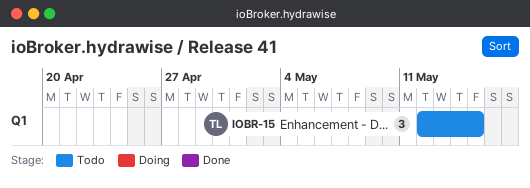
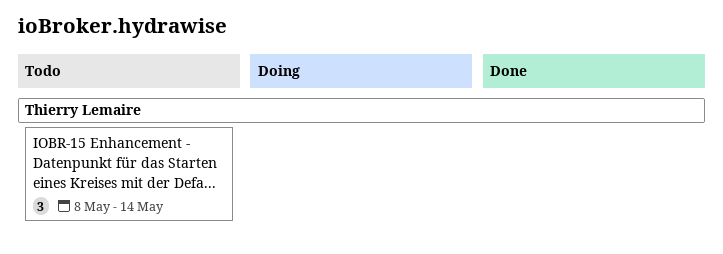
IOBR-15, start: May 12 -> May 8
IOBR-15, due: May 15 -> May 14

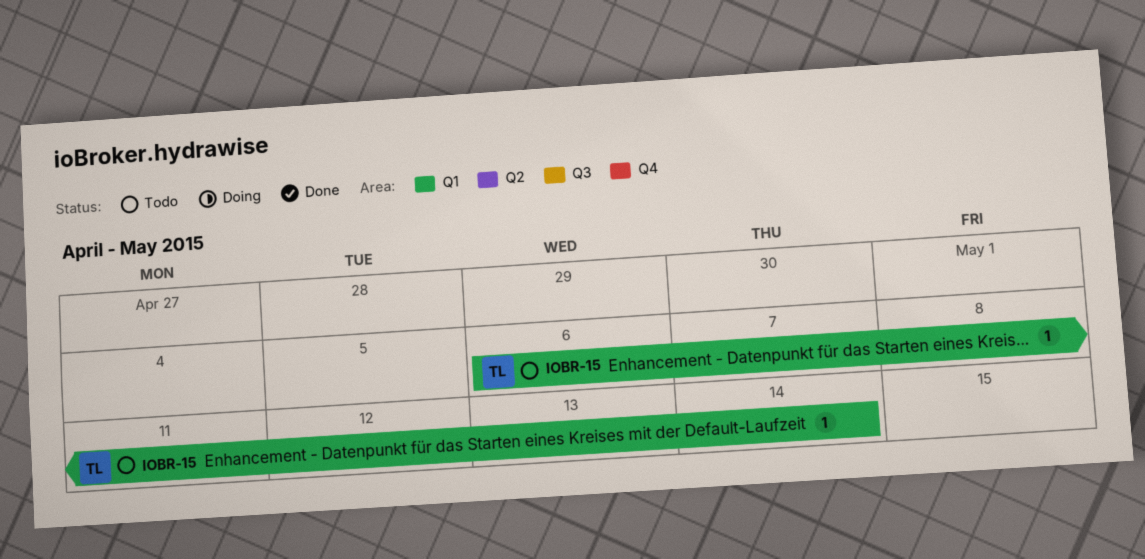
IOBR-15, estimate: 3 -> 1
IOBR-15, start: May 8 -> May 6

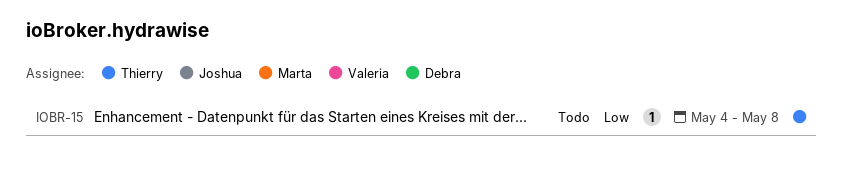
IOBR-15, start: May 6 -> May 4
IOBR-15, due: May 14 -> May 8

